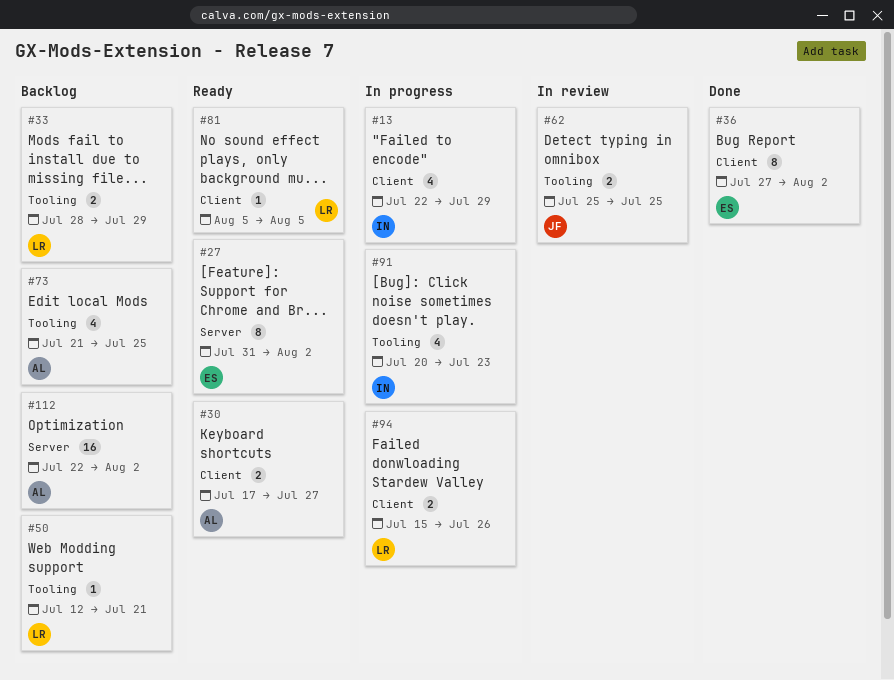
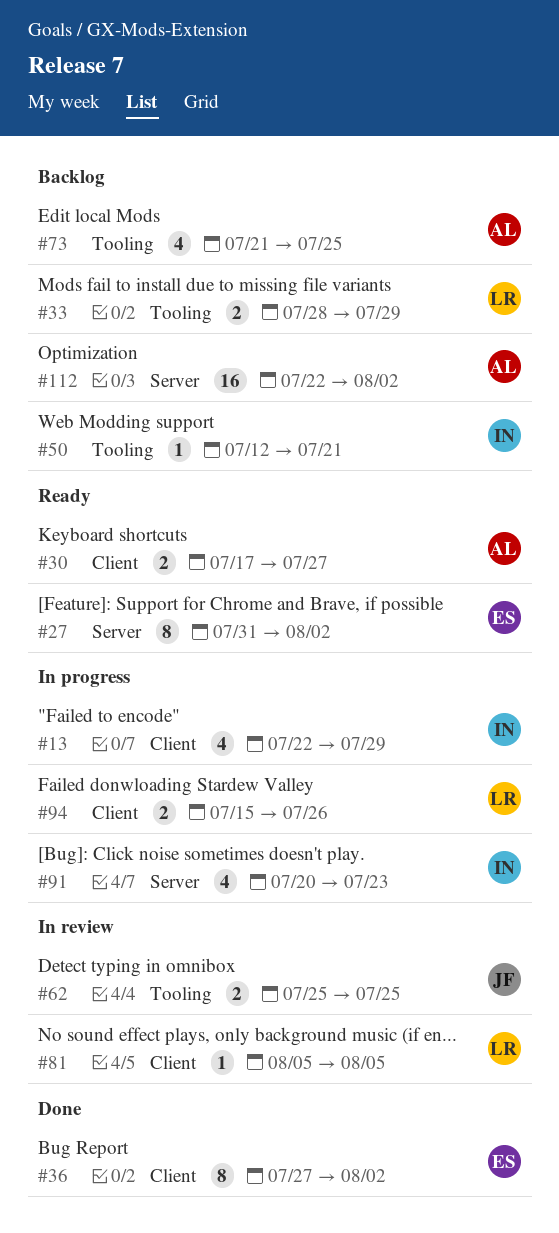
#50, owner: LR -> IN
#81, status: Ready -> In review
#91, label: Tooling -> Server

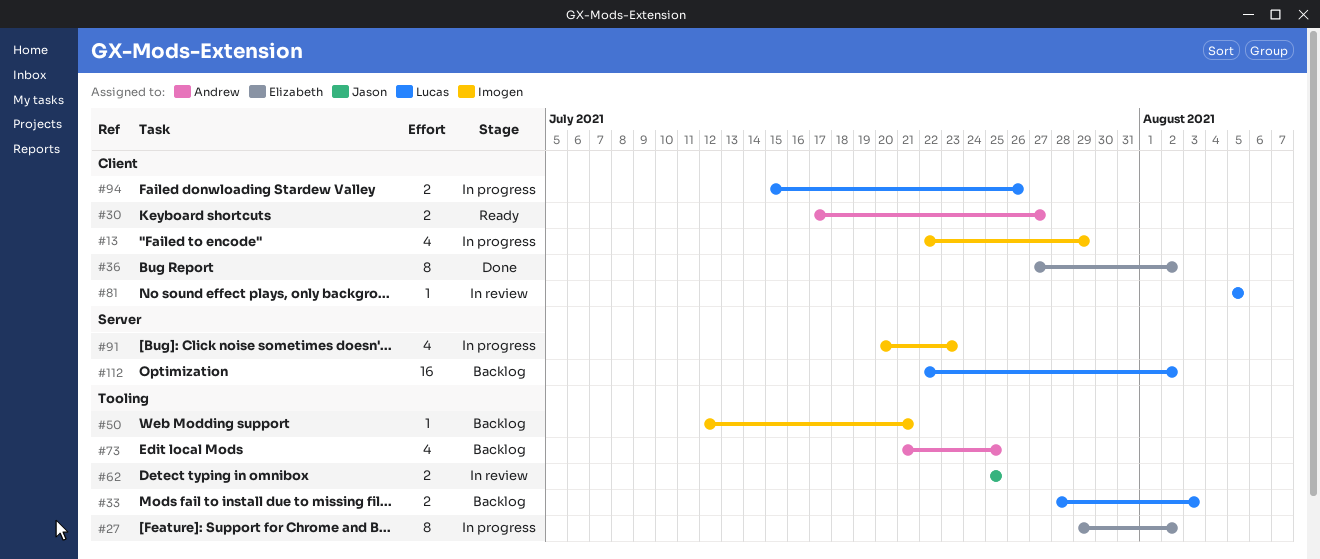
#27, status: Ready -> In progress
#27, label: Server -> Tooling
#27, start: Jul 31 -> Jul 29
#33, due: Jul 29 -> Aug 3
#112, owner: Andrew -> Lucas

